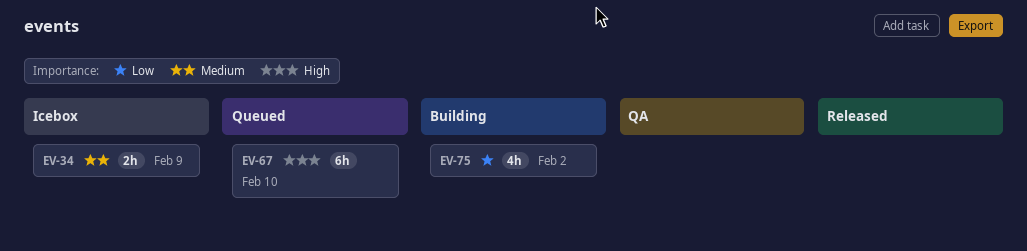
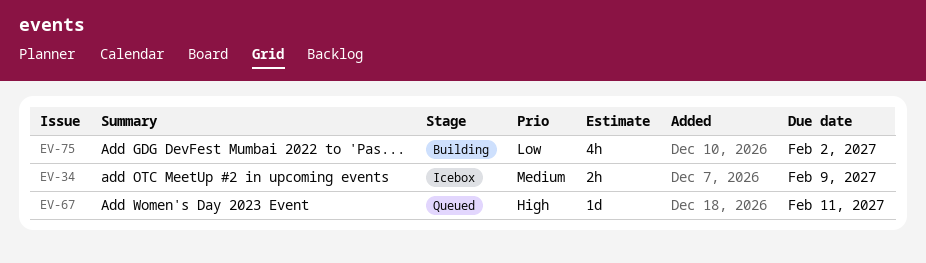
EV-67, estimate: 6h -> 1d
EV-67, due: Feb 10 -> Feb 11

